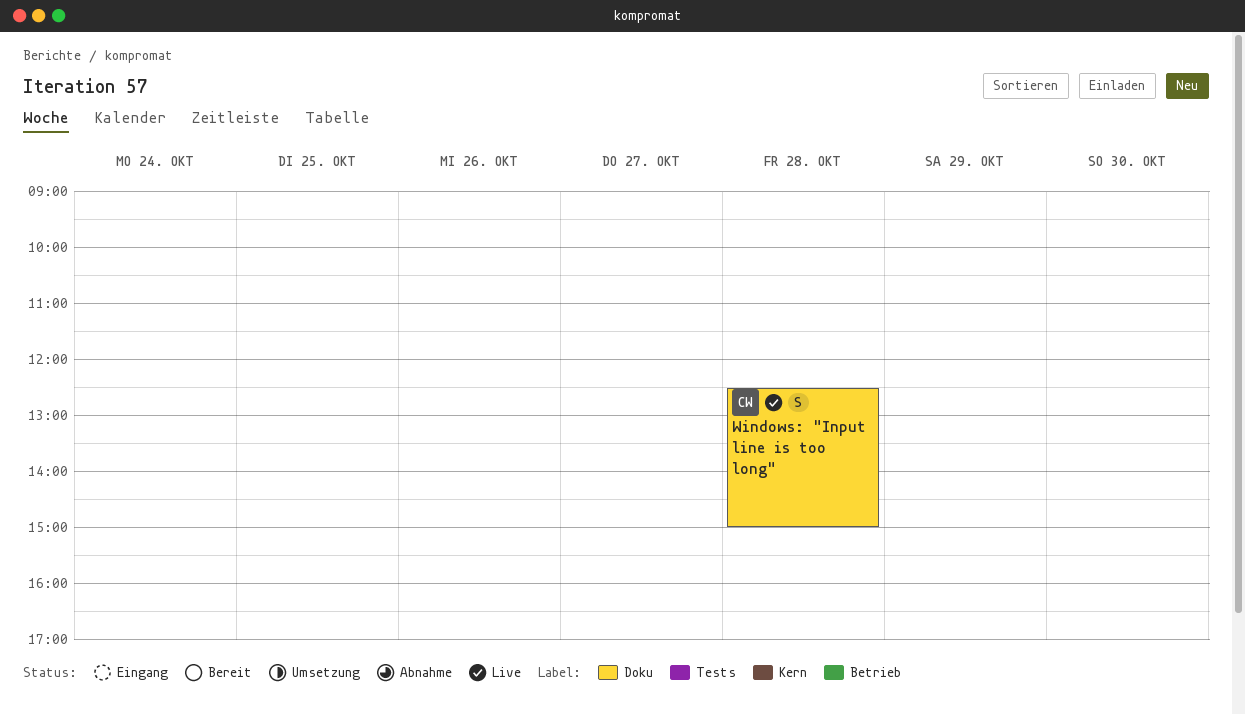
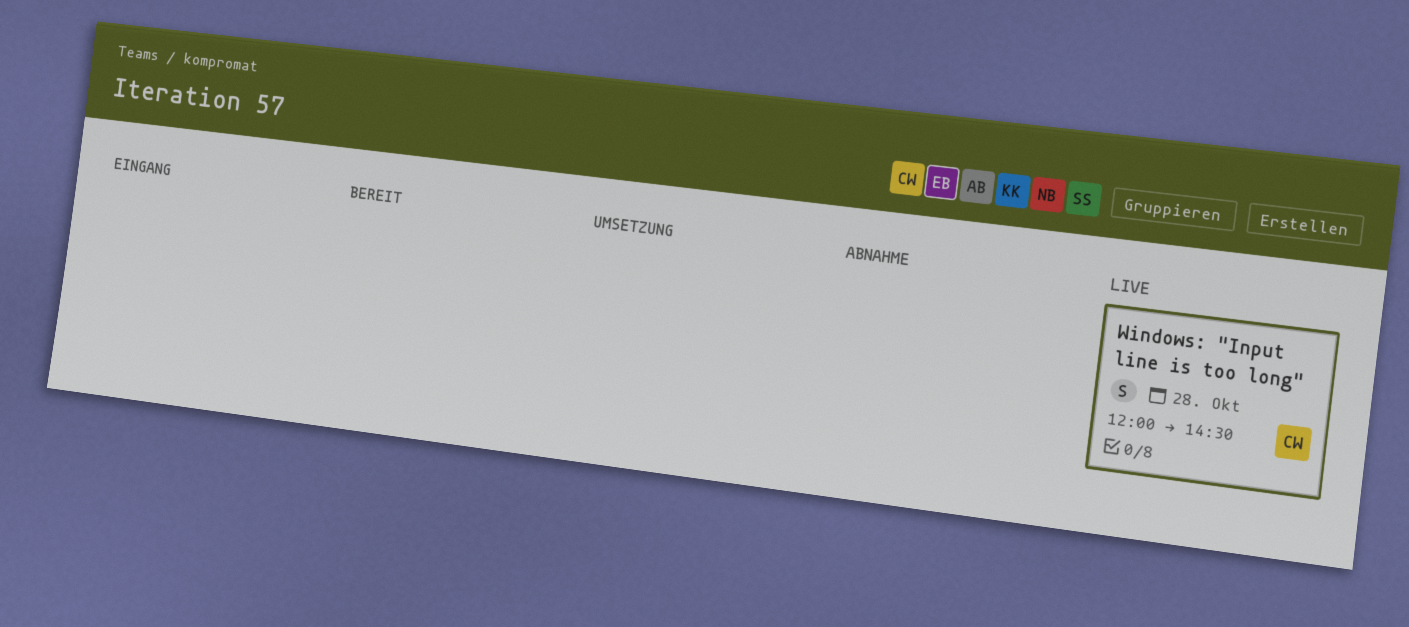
Windows: "Input line is too long", begins: 12:30 -> 12:00
Windows: "Input line is too long", ends: 15:00 -> 14:30

